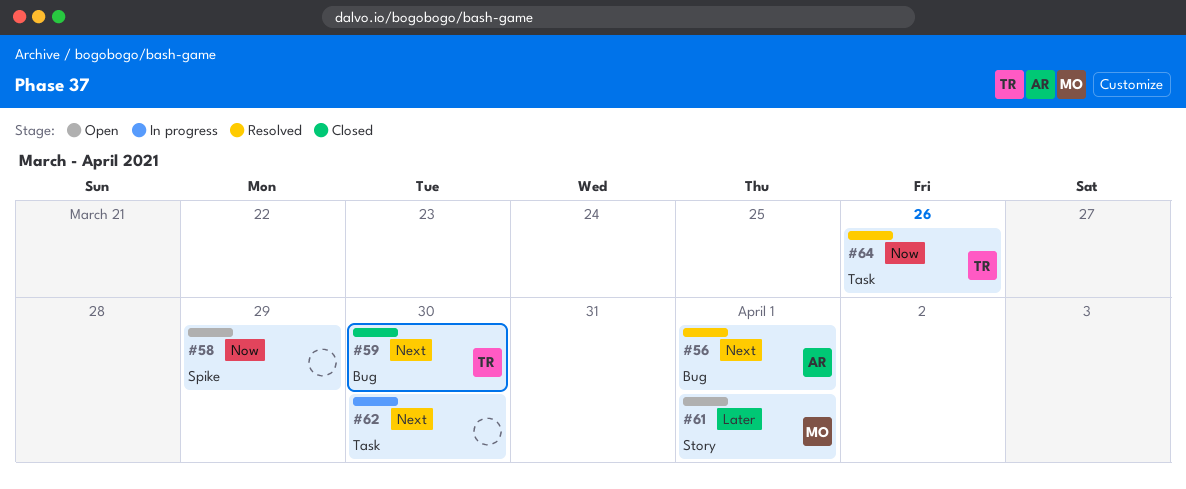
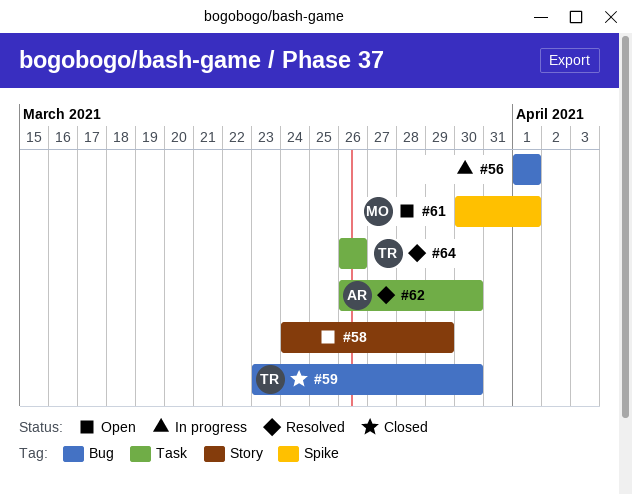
#56, status: Resolved -> In progress
#56, owner: AR -> none
#58, label: Spike -> Story
#61, label: Story -> Spike
#62, status: In progress -> Resolved
#62, owner: none -> AR

